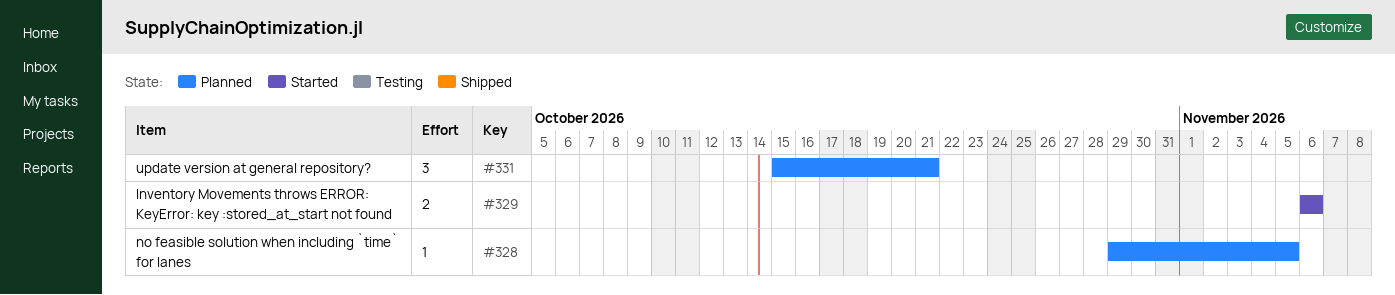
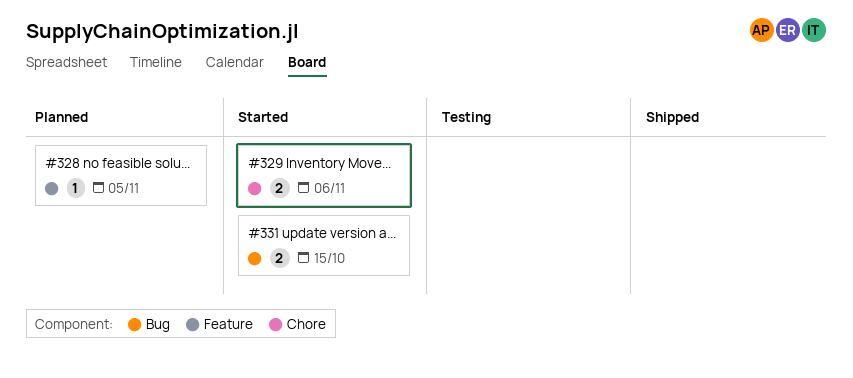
#331, status: Planned -> Started
#331, estimate: 3 -> 2
#331, due: Oct 21 -> Oct 15

